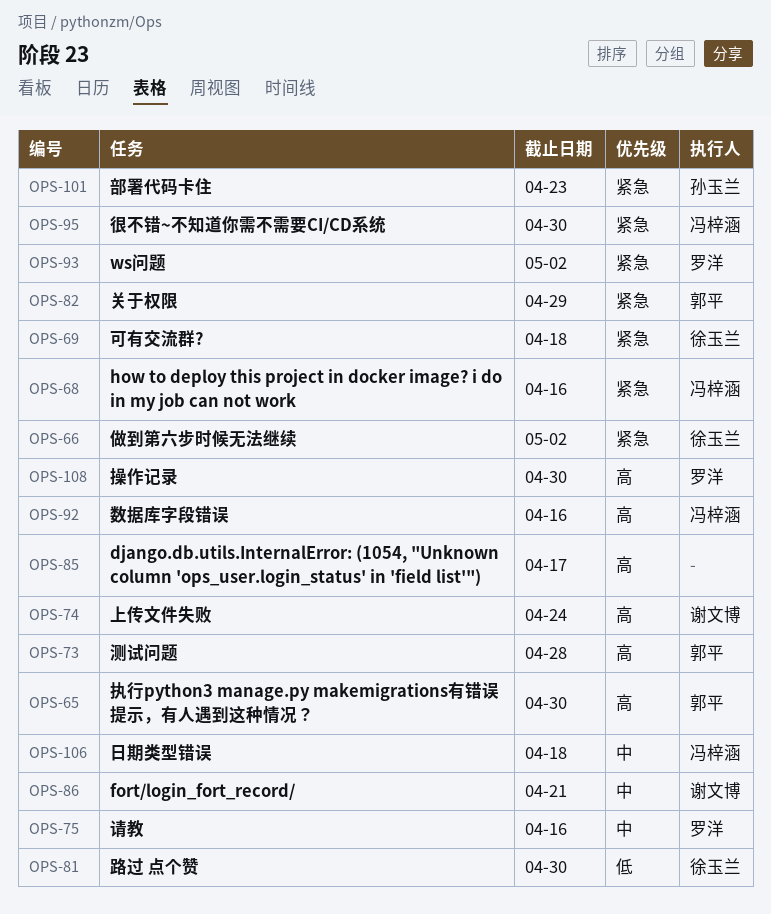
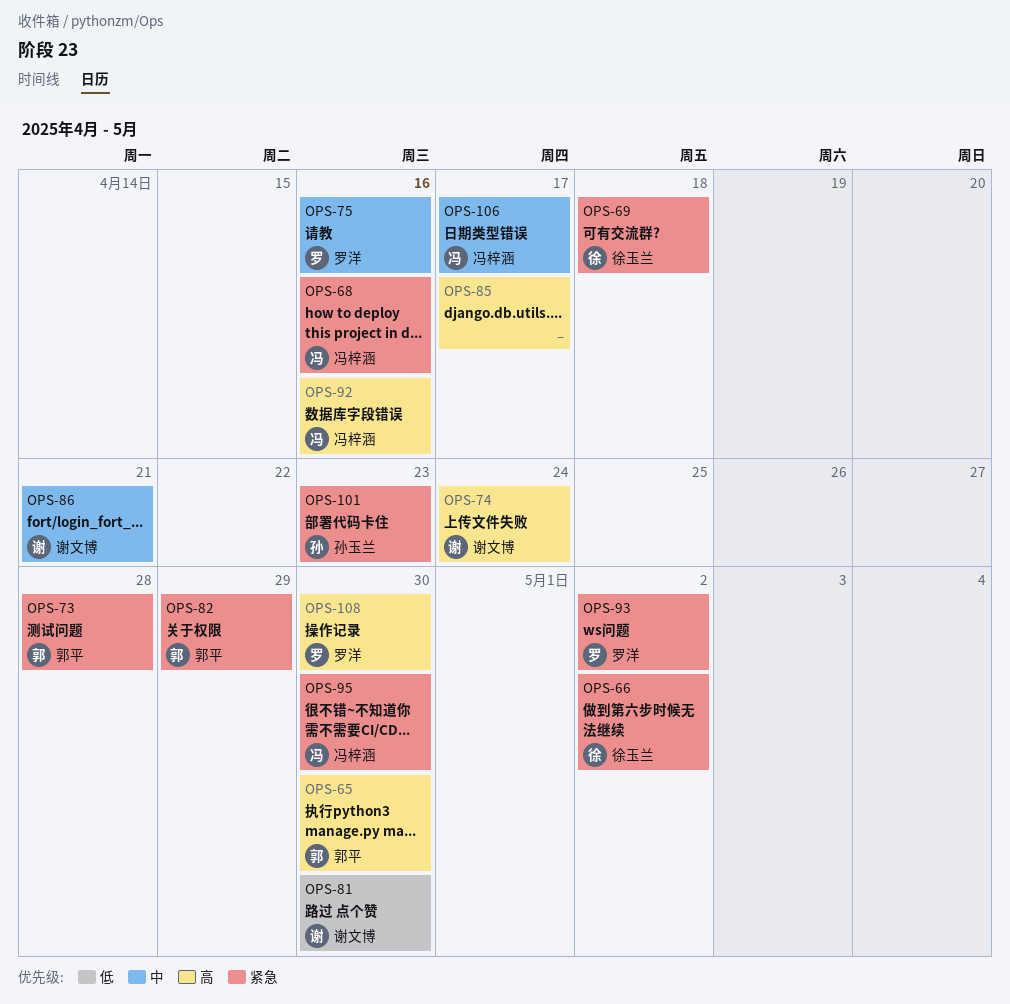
OPS-73, priority: 高 -> 紧急
OPS-81, owner: 徐玉兰 -> 谢文博
OPS-106, due: Apr 18 -> Apr 17

